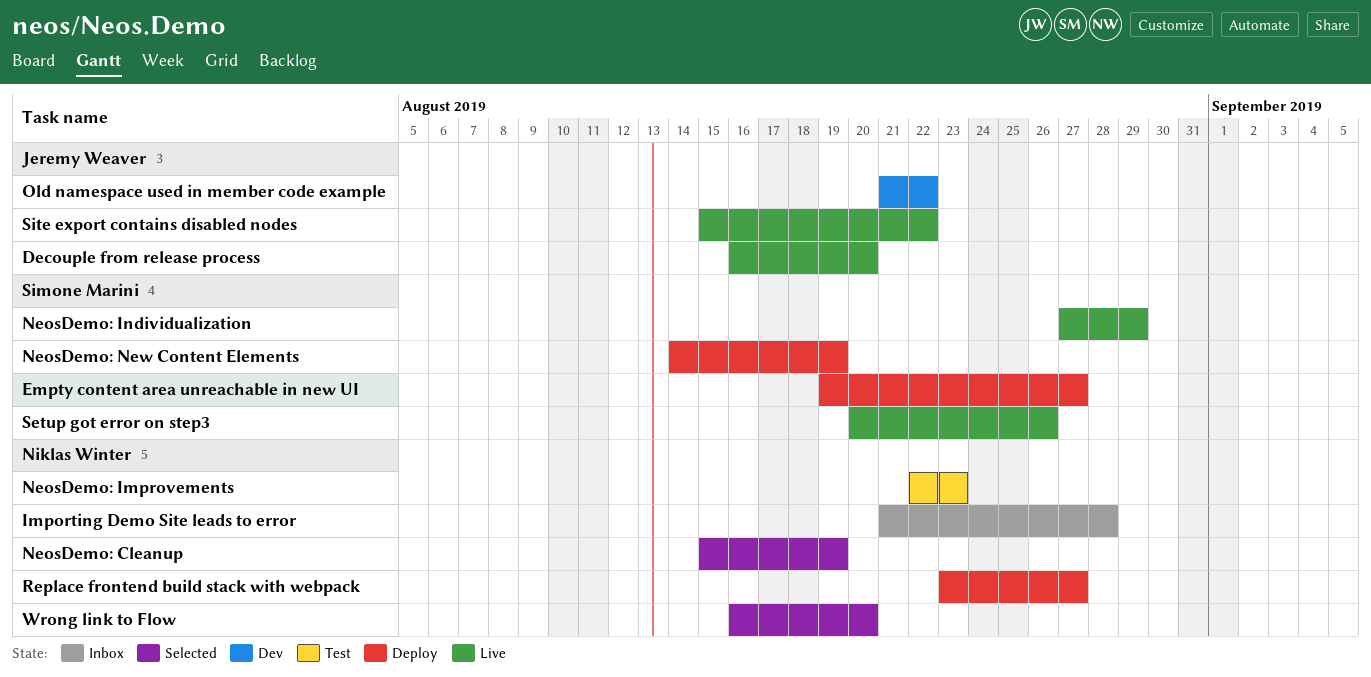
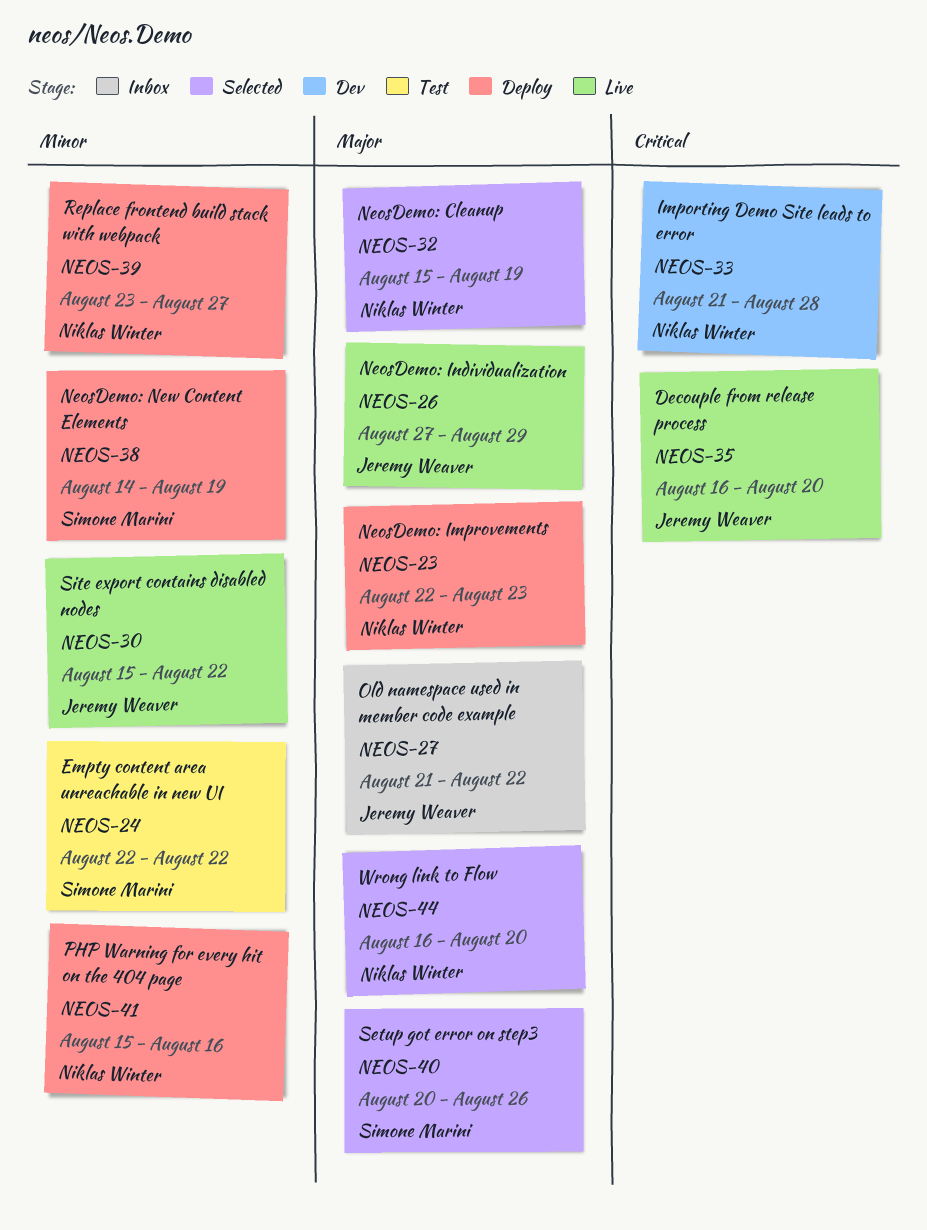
Empty content area unreachable in new UI, status: Deploy -> Test
Empty content area unreachable in new UI, start: Aug 19 -> Aug 22
Empty content area unreachable in new UI, due: Aug 27 -> Aug 22
Importing Demo Site leads to error, status: Inbox -> Dev
NeosDemo: Improvements, status: Test -> Deploy
NeosDemo: Individualization, owner: Simone Marini -> Jeremy Weaver
Old namespace used in member code example, status: Dev -> Inbox
PHP Warning for every hit on the 404 page: none -> present
Setup got error on step3, status: Live -> Selected

